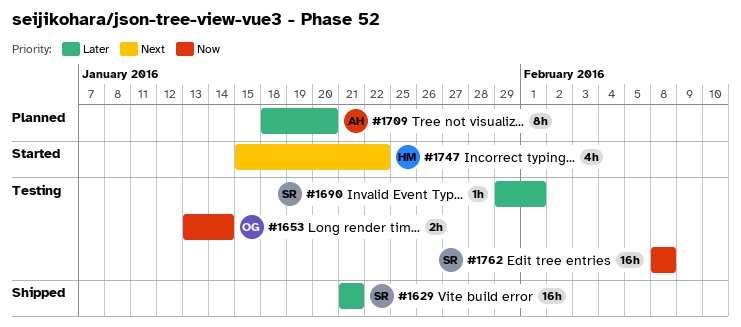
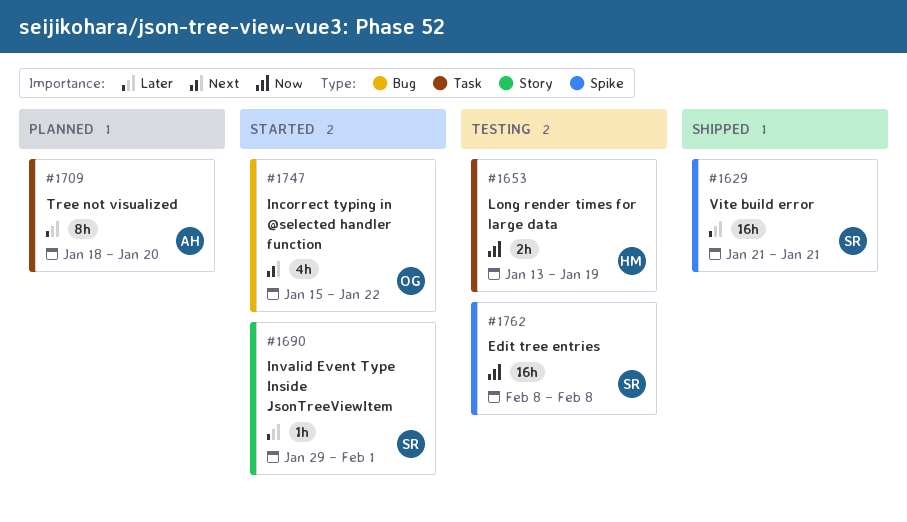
#1653, owner: OG -> HM
#1653, due: Jan 14 -> Jan 19
#1690, status: Testing -> Started
#1747, owner: HM -> OG

